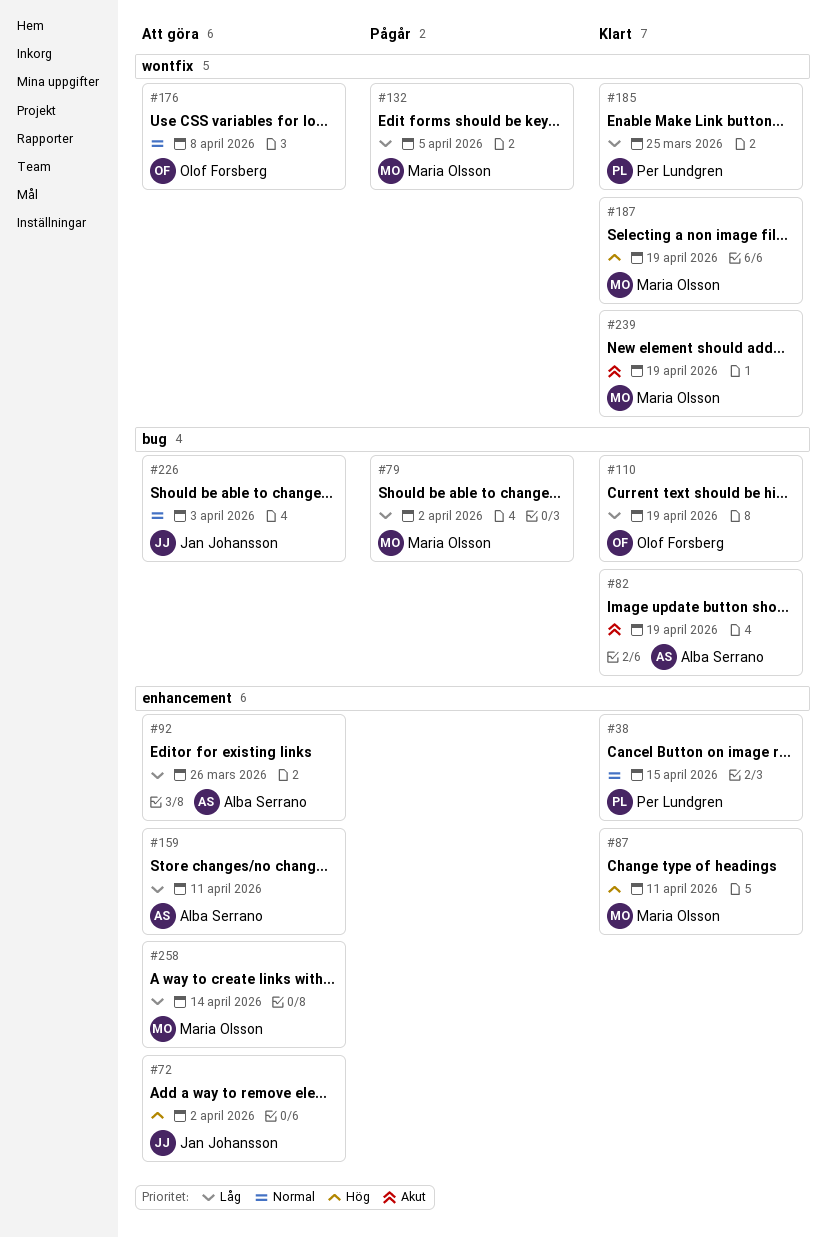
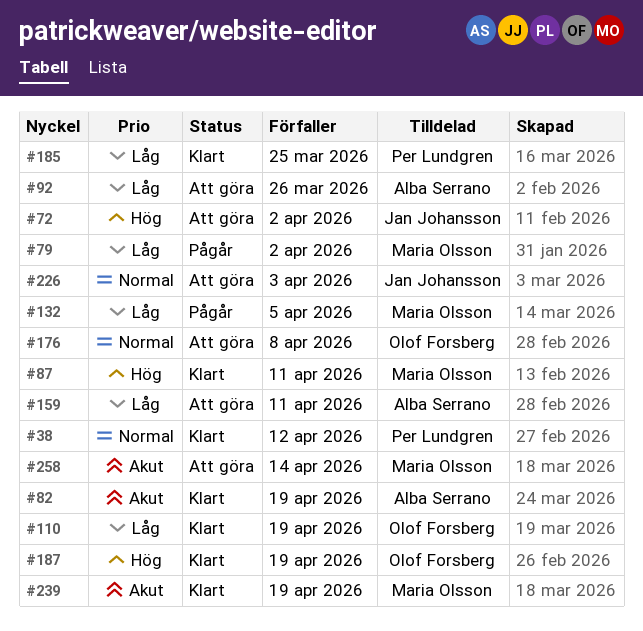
#38, due: Apr 15 -> Apr 12
#187, owner: Maria Olsson -> Olof Forsberg
#258, priority: Låg -> Akut

